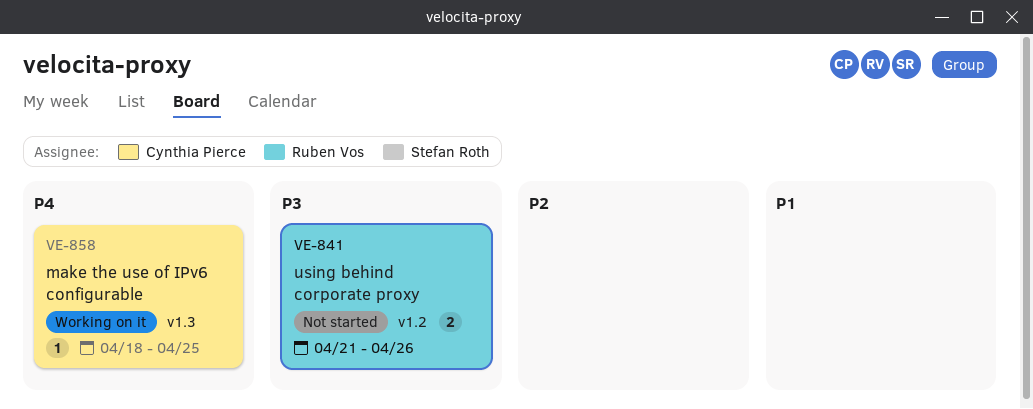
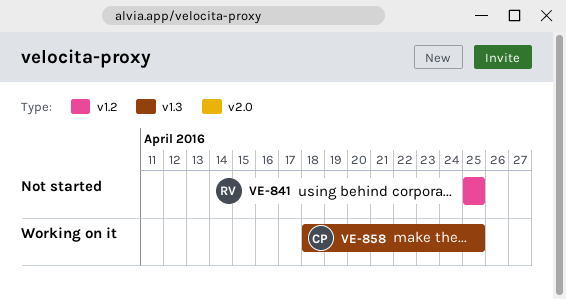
VE-841, start: Apr 21 -> Apr 25
VE-841, due: Apr 26 -> Apr 25

